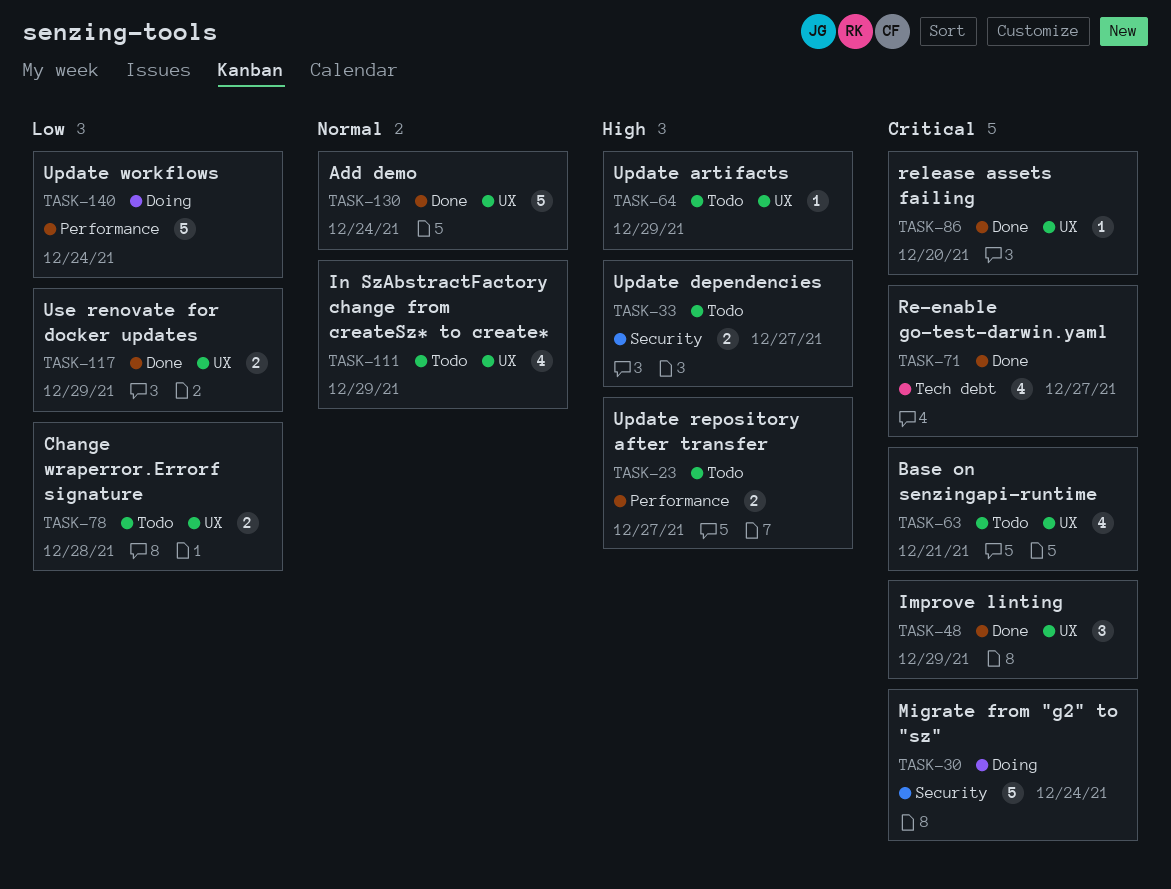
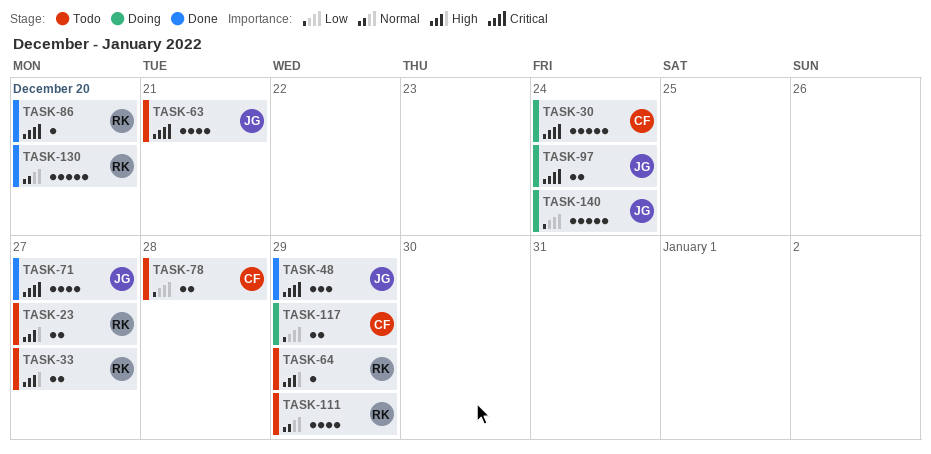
TASK-97: none -> present
TASK-117, status: Done -> Doing
TASK-130, due: Dec 24 -> Dec 20

